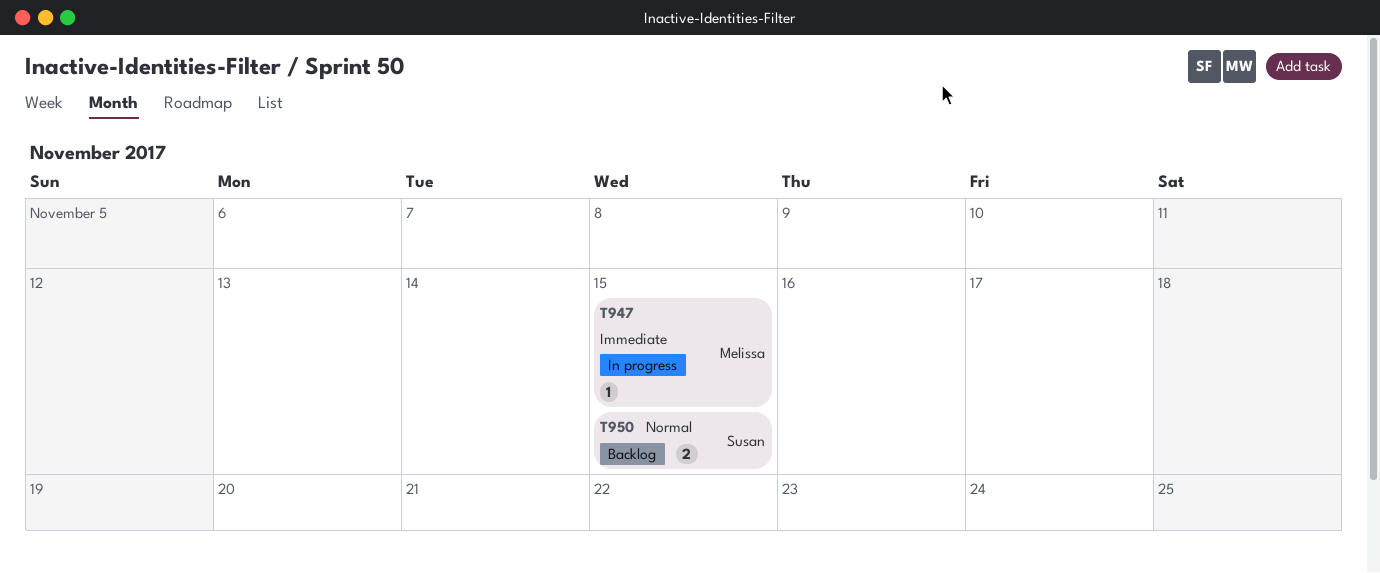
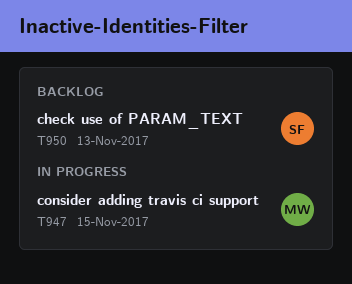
T950, due: Nov 15 -> Nov 13

